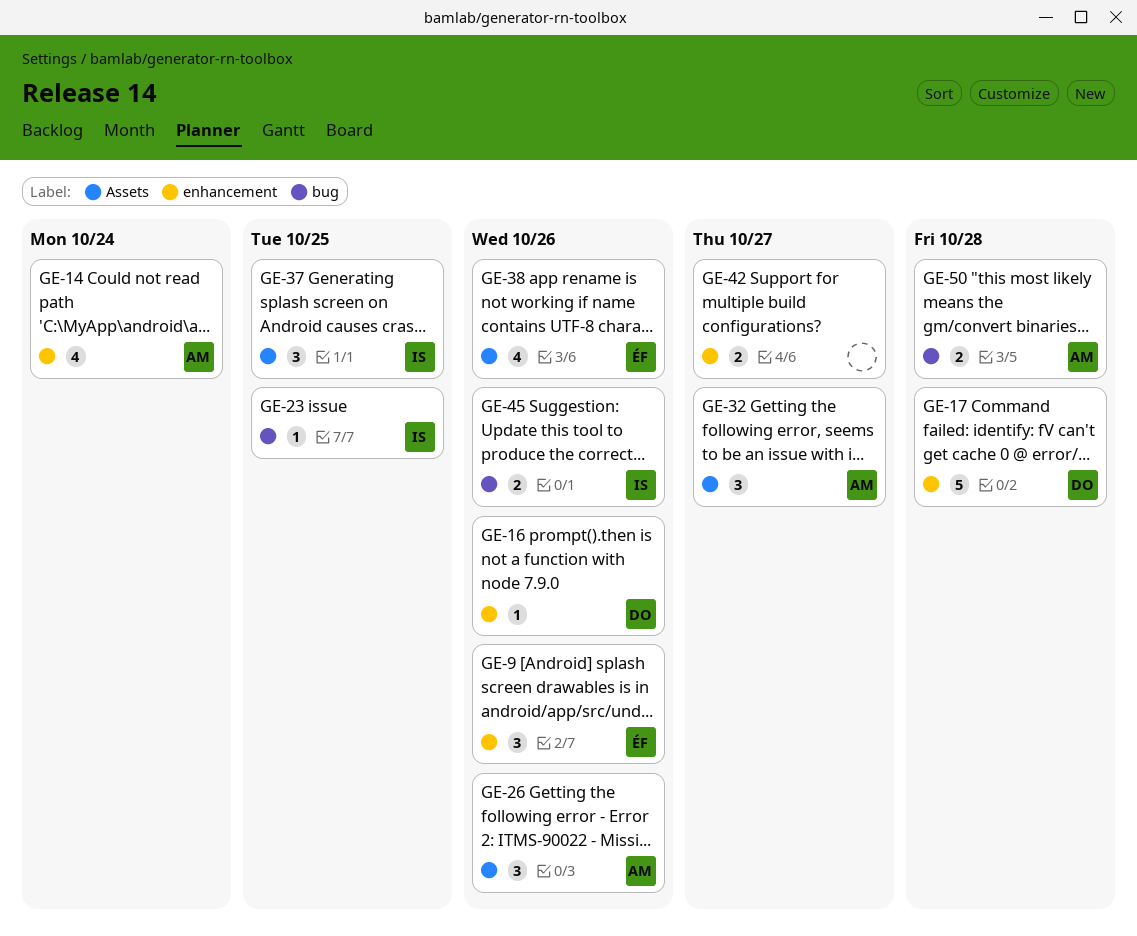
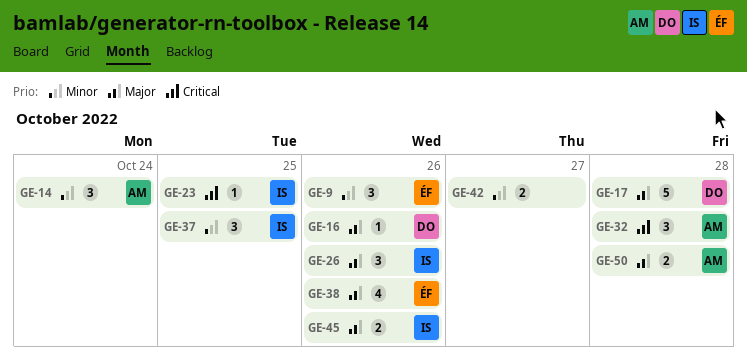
GE-14, estimate: 4 -> 3
GE-26, owner: AM -> IS
GE-32, due: Oct 27 -> Oct 28

